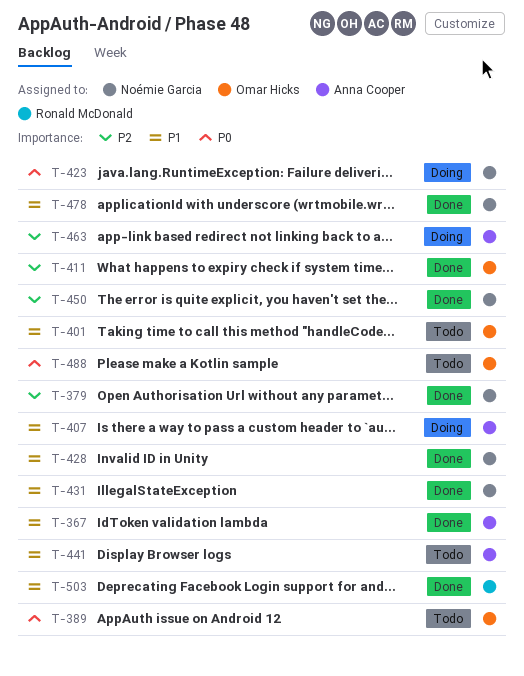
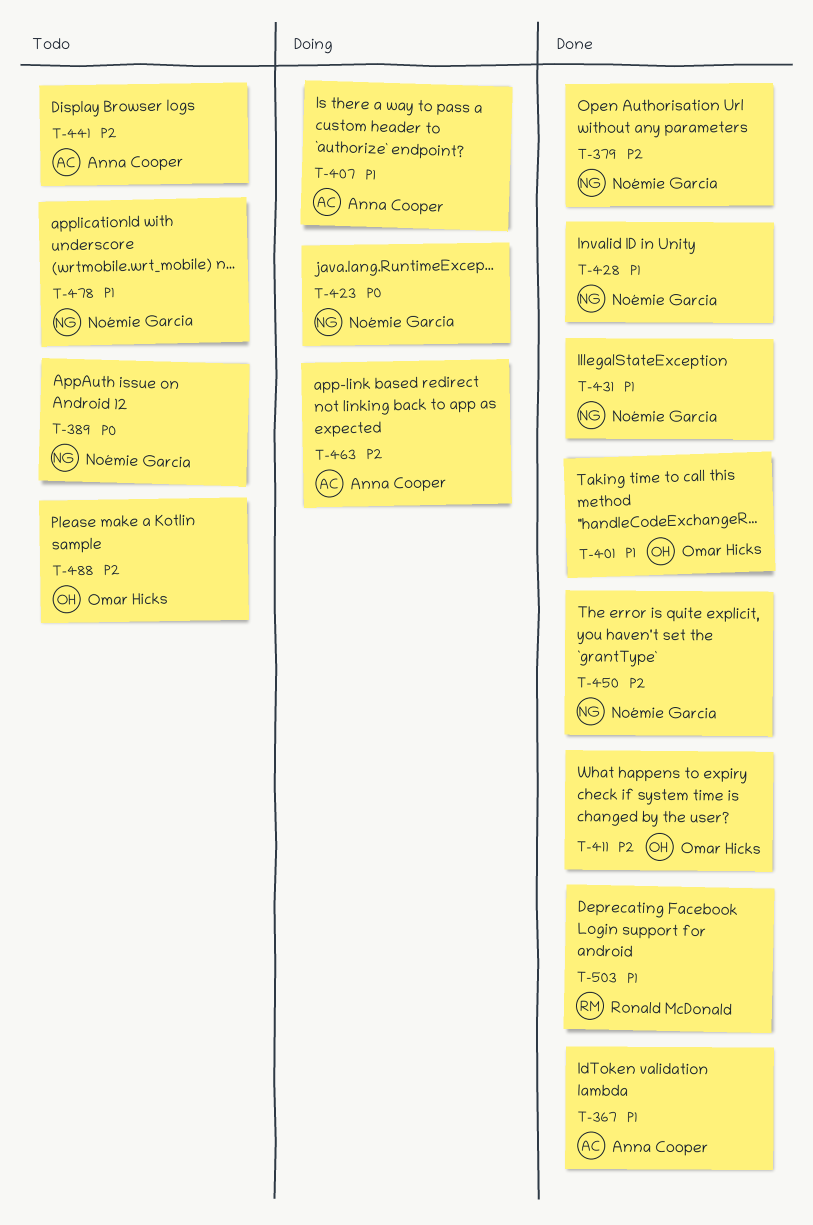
T-389, owner: Omar Hicks -> Noémie Garcia
T-401, status: Todo -> Done
T-441, priority: P1 -> P2
T-478, status: Done -> Todo
T-488, priority: P0 -> P2

